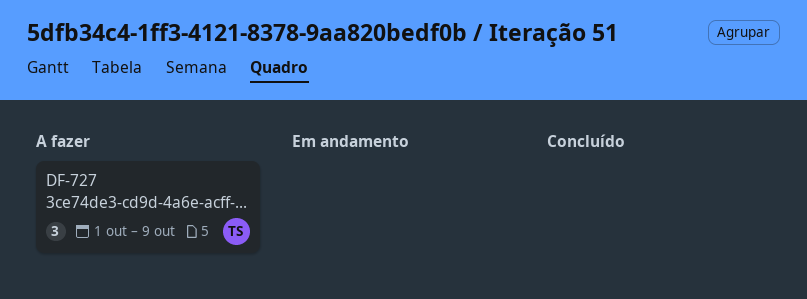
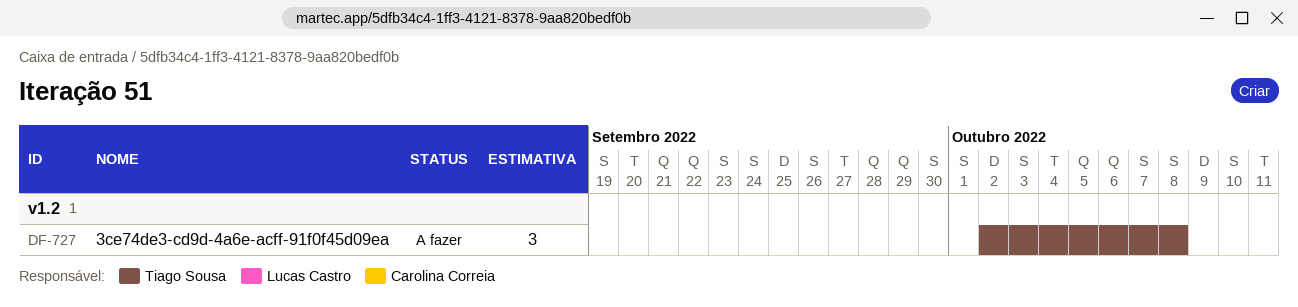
DF-727, start: Oct 1 -> Oct 2
DF-727, due: Oct 9 -> Oct 8

